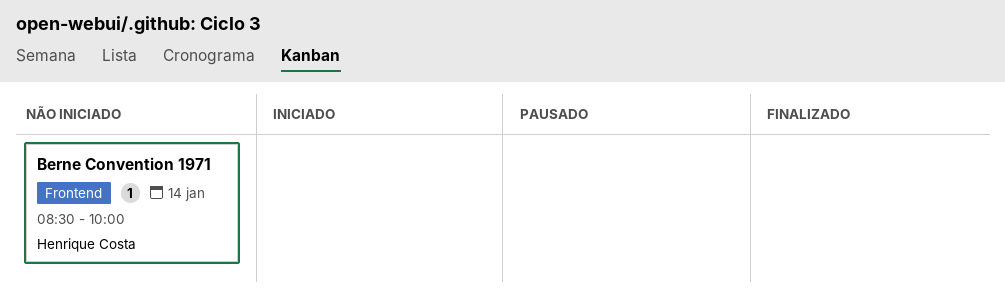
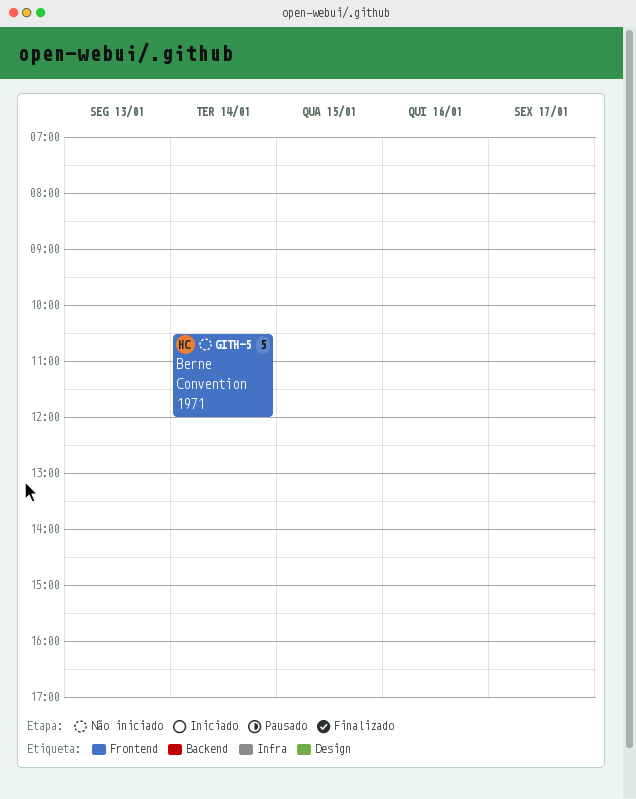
Berne Convention 1971, estimate: 1 -> 5
Berne Convention 1971, begins: 08:30 -> 10:30
Berne Convention 1971, ends: 10:00 -> 12:00

